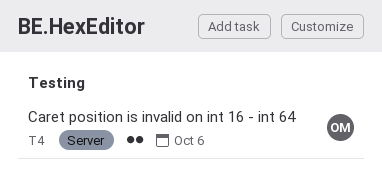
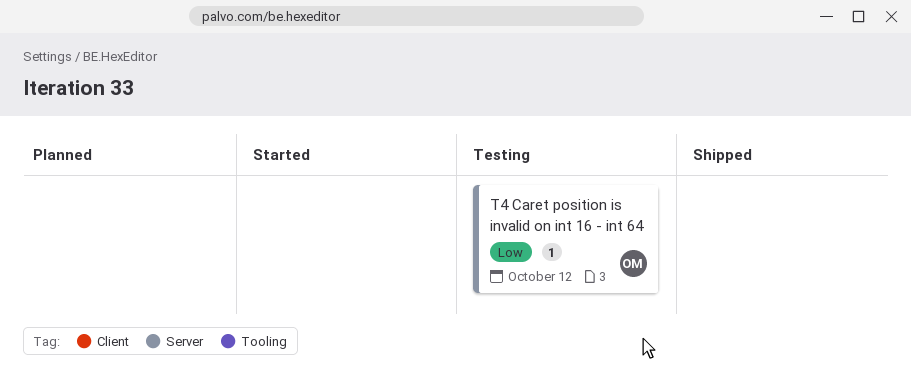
T4, estimate: 2 -> 1
T4, due: Oct 6 -> Oct 12

